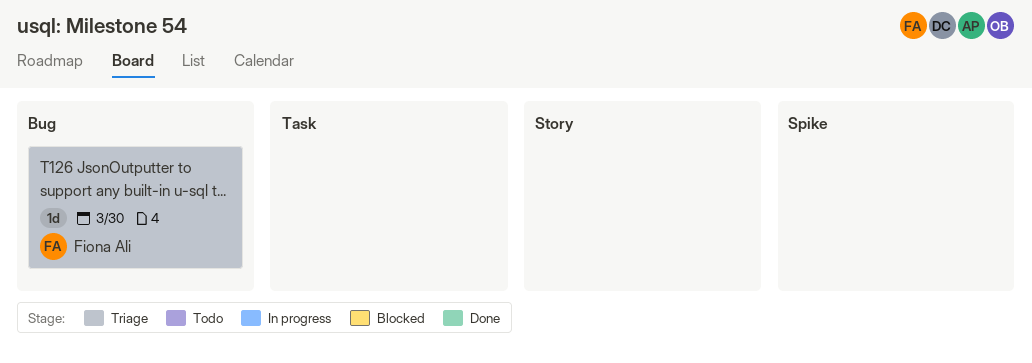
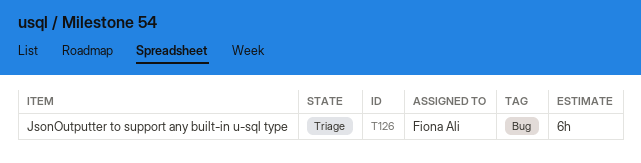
T126, estimate: 1d -> 6h

